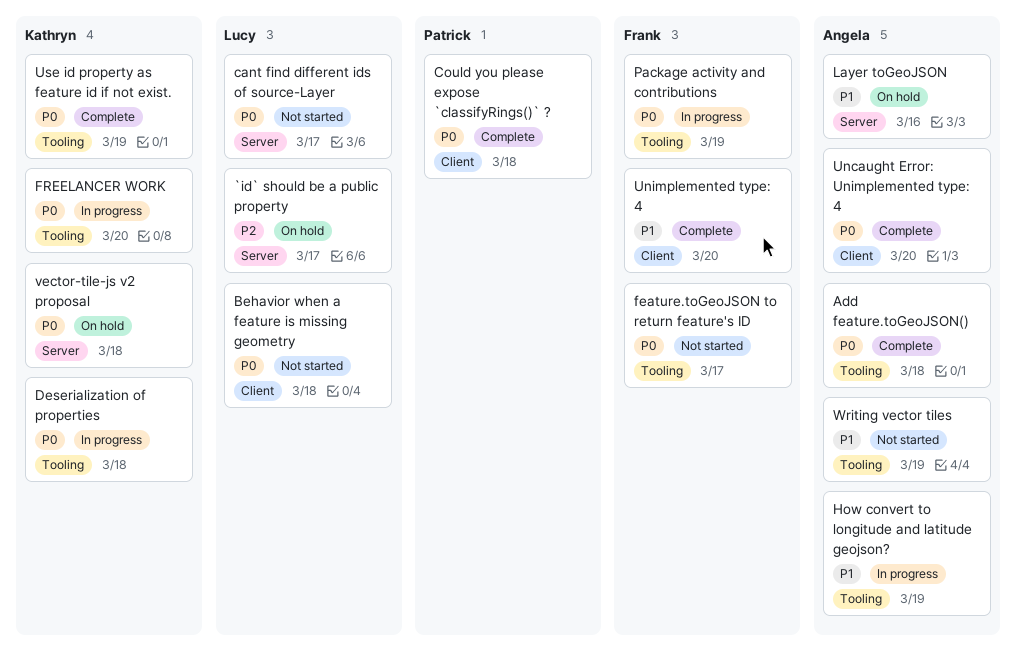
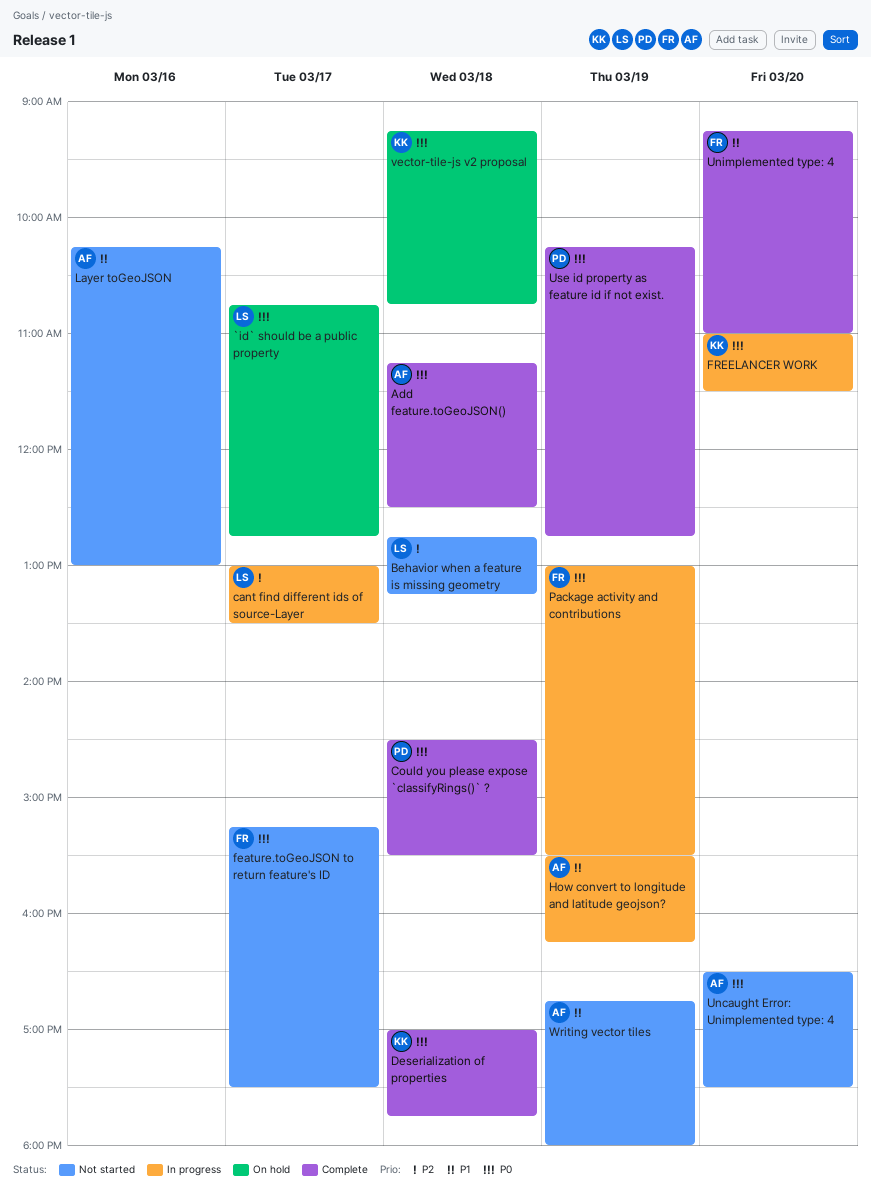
`id` should be a public property, priority: P2 -> P0
Behavior when a feature is missing geometry, priority: P0 -> P2
cant find different ids of source-Layer, status: Not started -> In progress
cant find different ids of source-Layer, priority: P0 -> P2
Deserialization of properties, status: In progress -> Complete
Layer toGeoJSON, status: On hold -> Not started
Uncaught Error: Unimplemented type: 4, status: Complete -> Not started
Use id property as feature id if not exist., owner: Kathryn -> Patrick

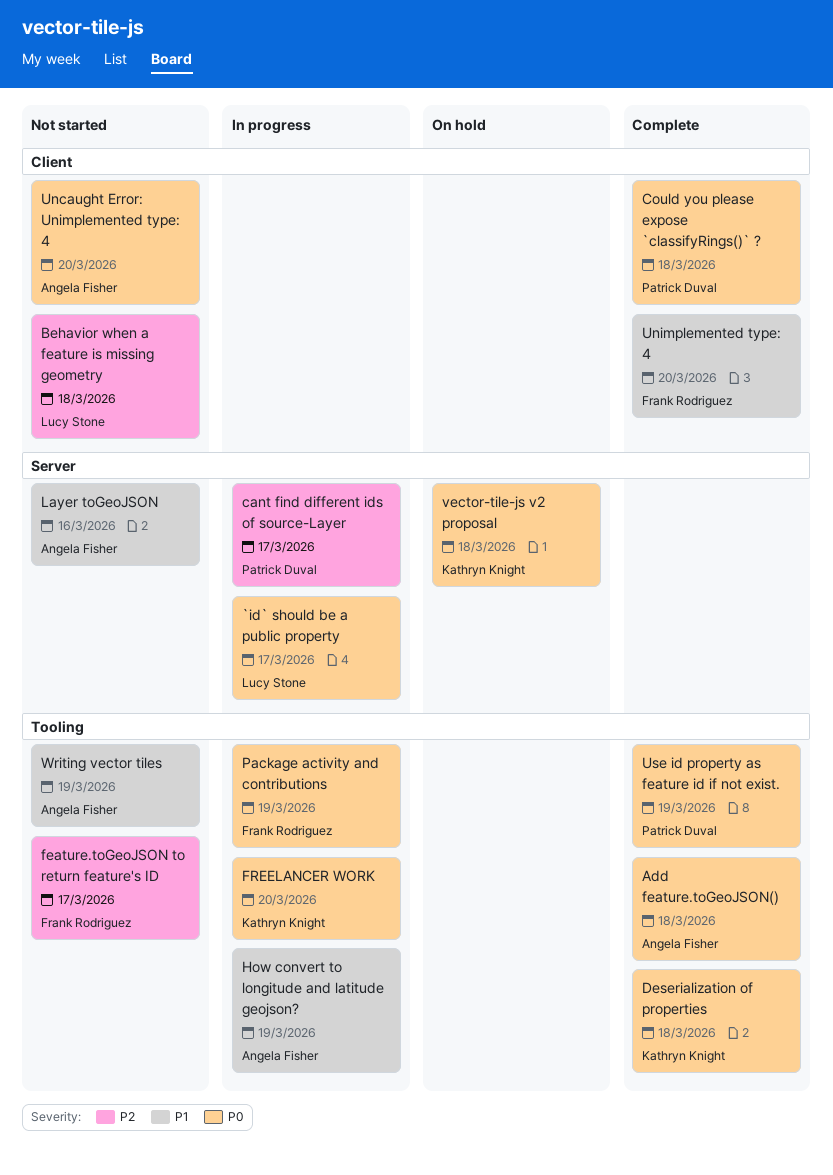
`id` should be a public property, status: On hold -> In progress
cant find different ids of source-Layer, owner: Lucy Stone -> Patrick Duval
feature.toGeoJSON to return feature's ID, priority: P0 -> P2

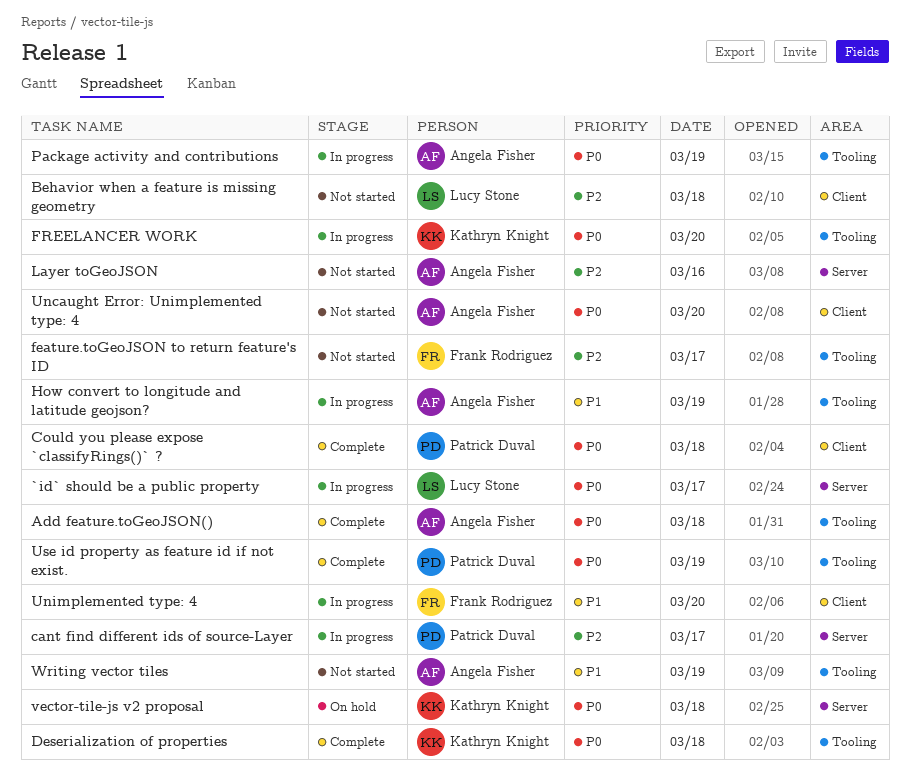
Layer toGeoJSON, priority: P1 -> P2
Package activity and contributions, owner: Frank Rodriguez -> Angela Fisher
Unimplemented type: 4, status: Complete -> In progress

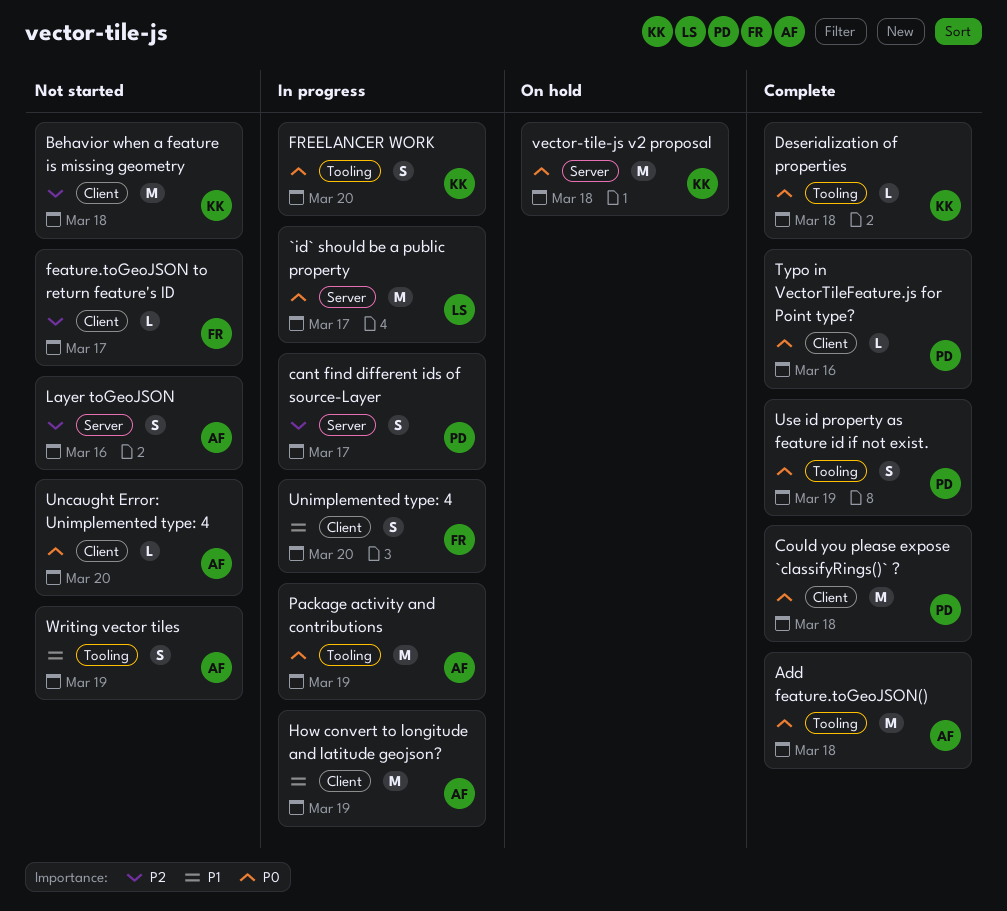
Behavior when a feature is missing geometry, owner: Lucy Stone -> Kathryn Knight
feature.toGeoJSON to return feature's ID, label: Tooling -> Client
How convert to longitude and latitude geojson?, label: Tooling -> Client
Typo in VectorTileFeature.js for Point type?: none -> present

